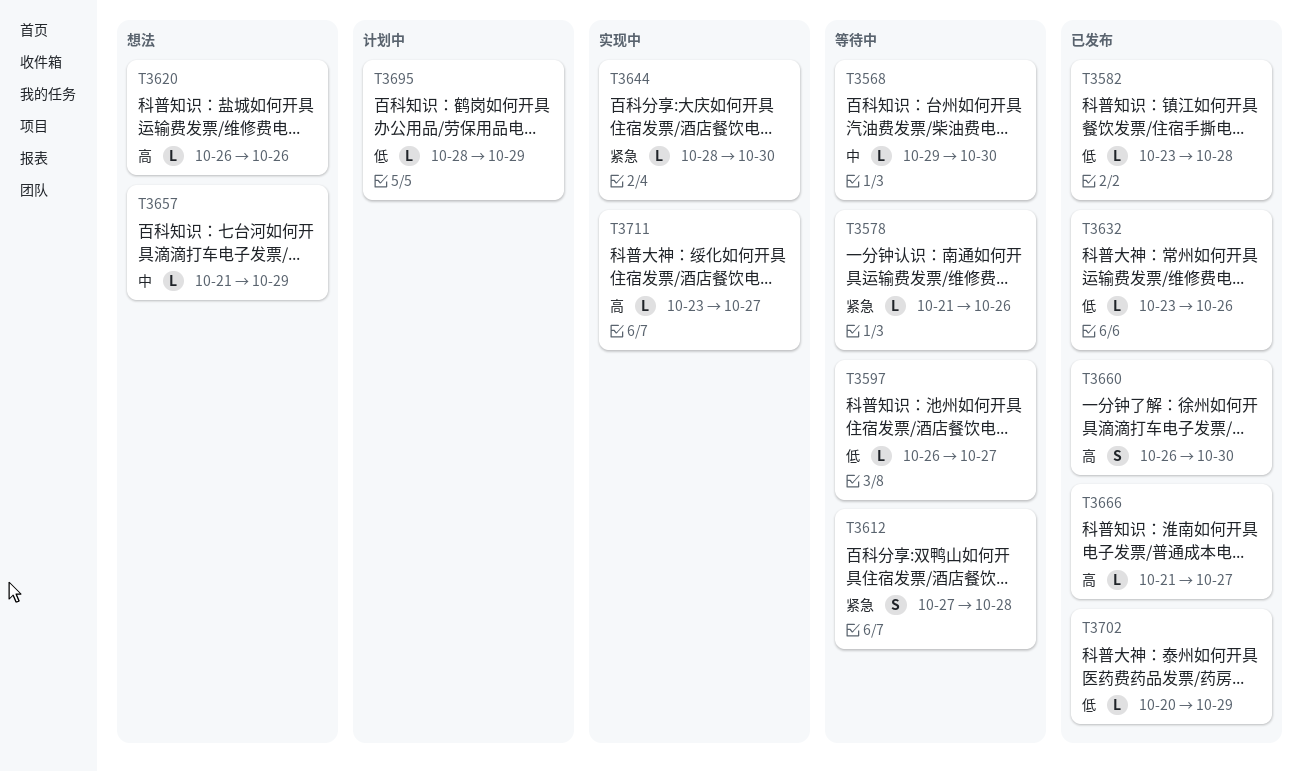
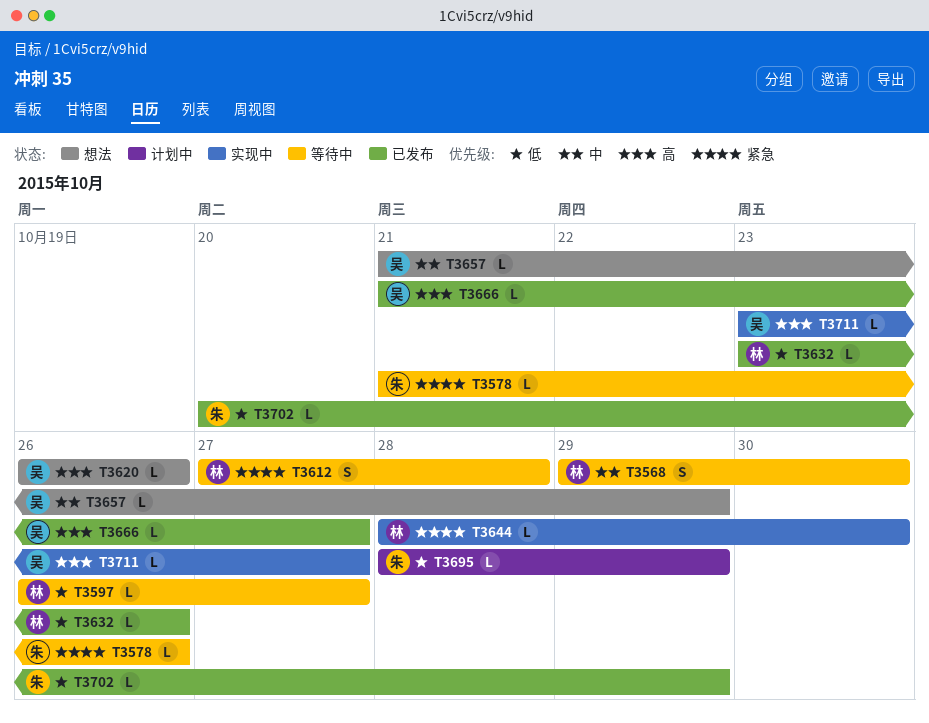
T3568, estimate: L -> S
T3582: present -> none
T3660: present -> none

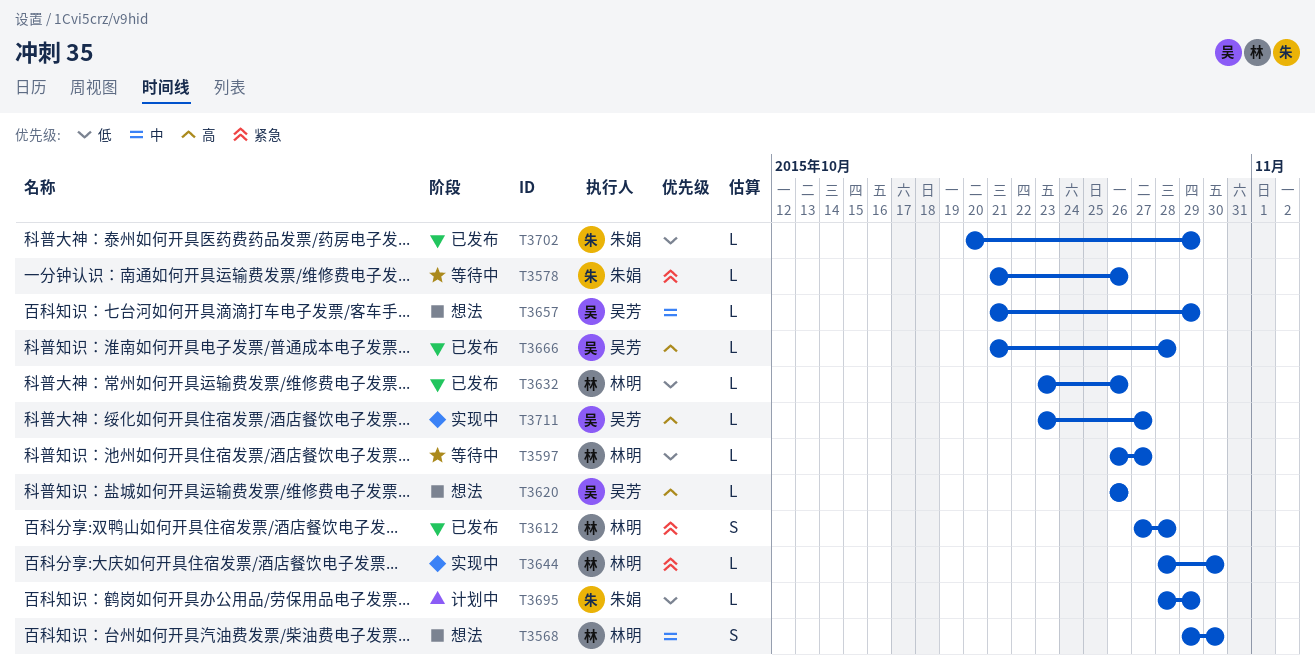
T3568, status: 等待中 -> 想法
T3612, status: 等待中 -> 已发布
T3666, due: Oct 27 -> Oct 28

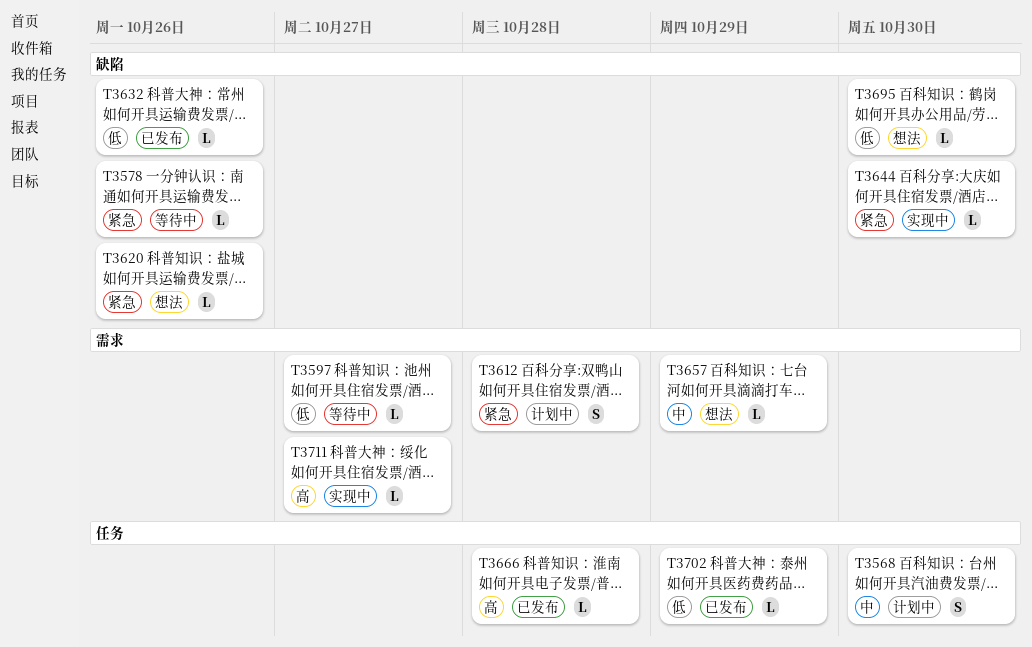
T3568, status: 想法 -> 计划中
T3612, status: 已发布 -> 计划中
T3620, priority: 高 -> 紧急
T3695, status: 计划中 -> 想法
T3695, due: Oct 29 -> Oct 30

